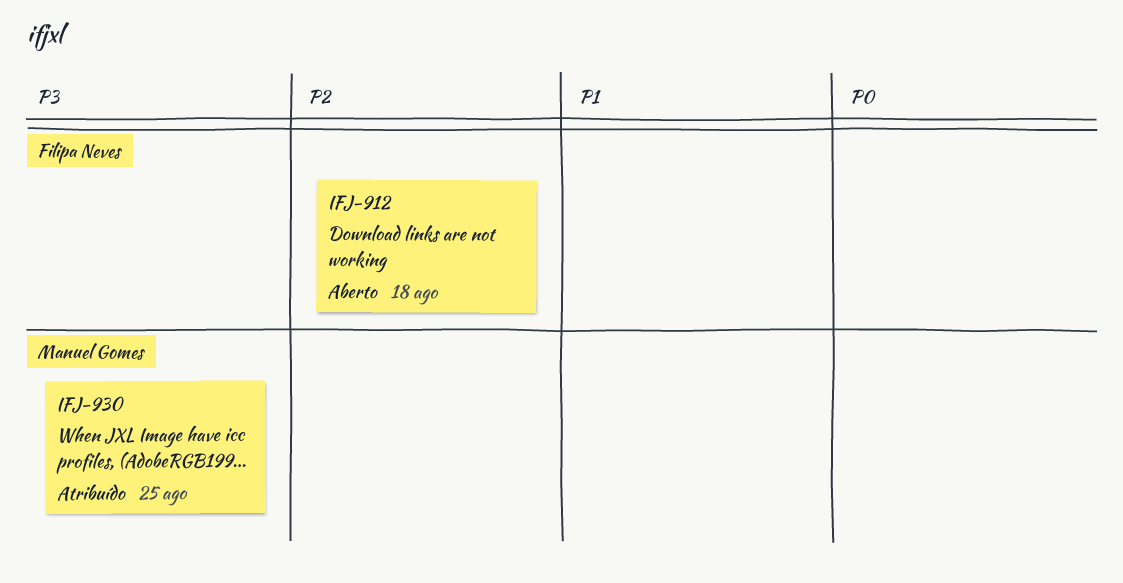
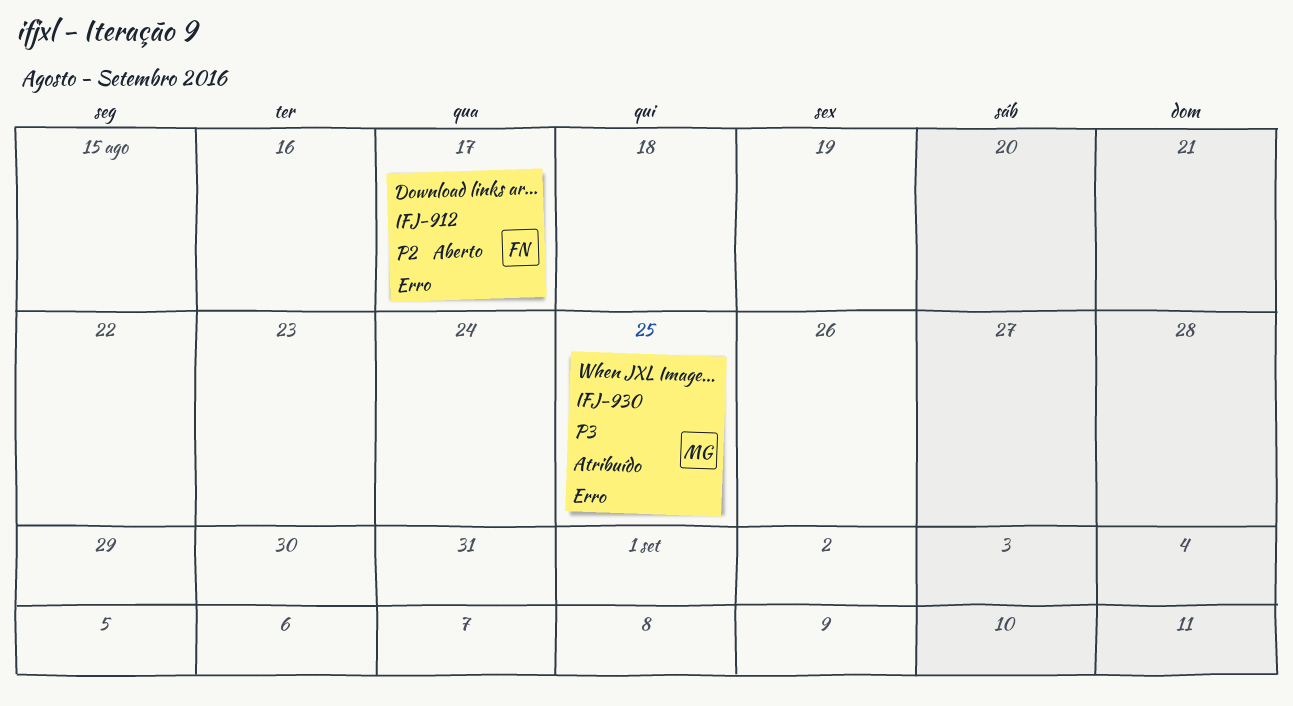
IFJ-912, due: Aug 18 -> Aug 17

